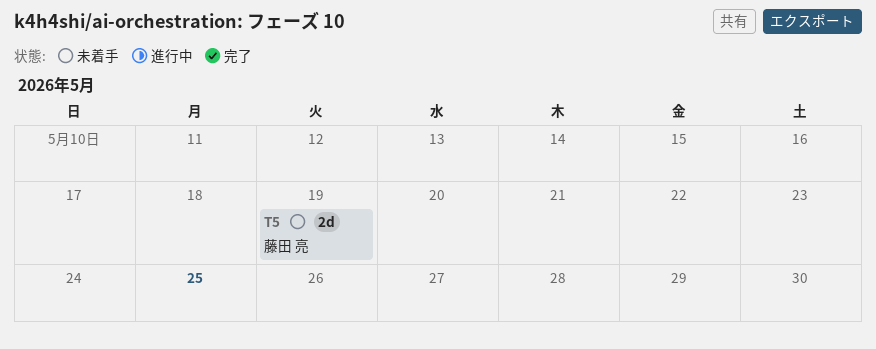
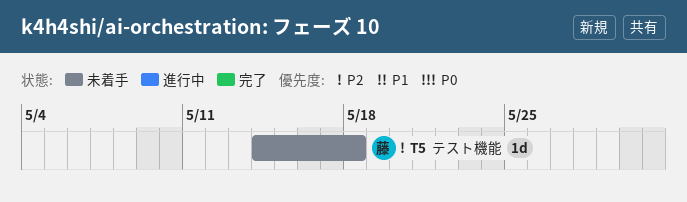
T5, estimate: 2d -> 1d
T5, due: May 19 -> May 18

